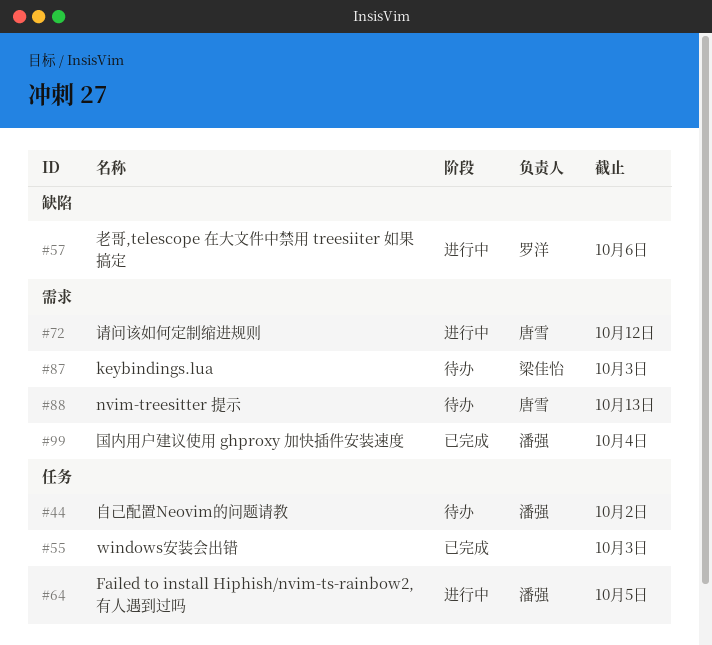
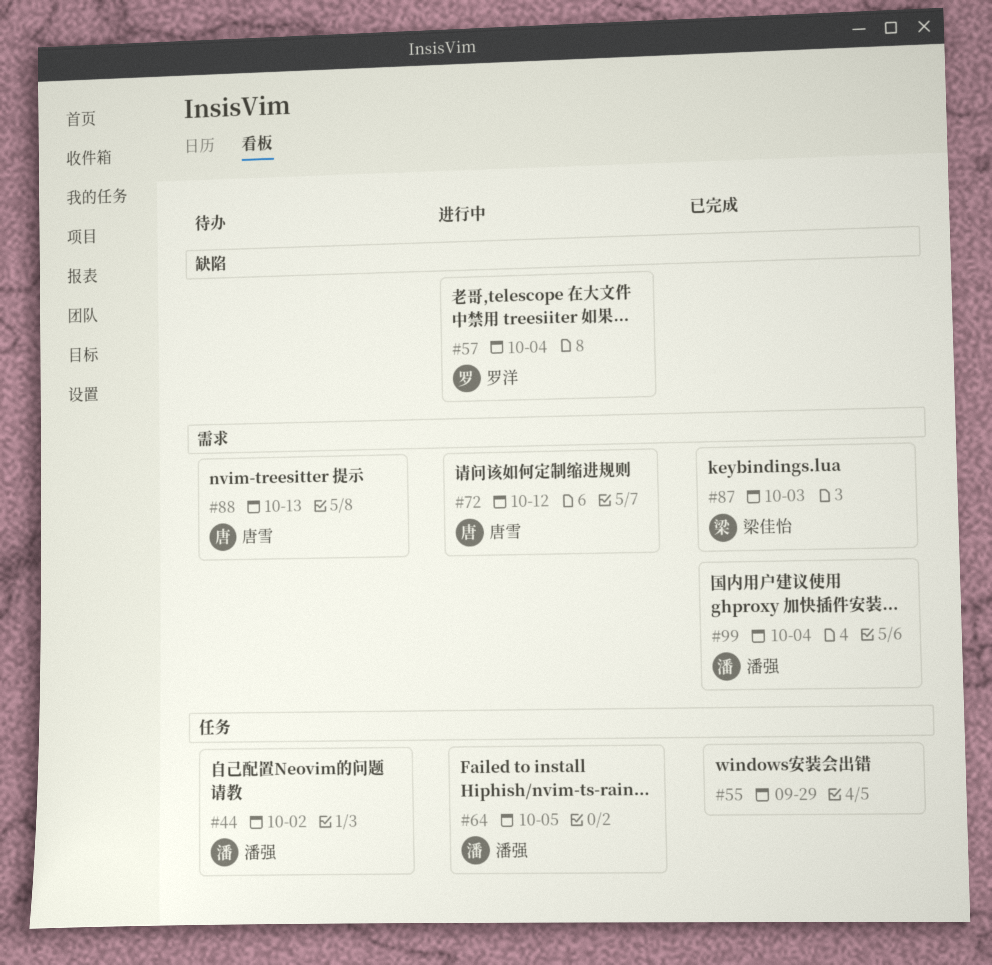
#55, due: Oct 3 -> Sep 29
#57, due: Oct 6 -> Oct 4
#87, status: 待办 -> 已完成

